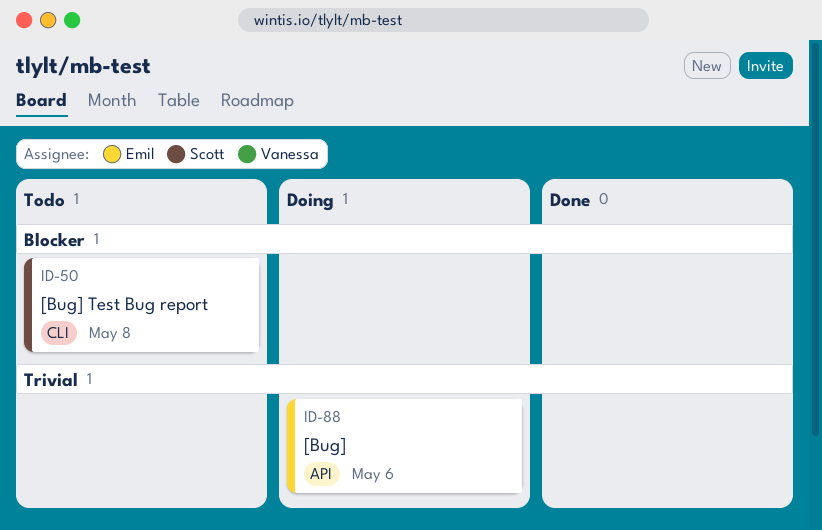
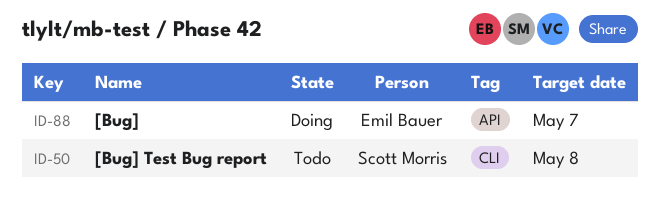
ID-88, due: May 6 -> May 7

